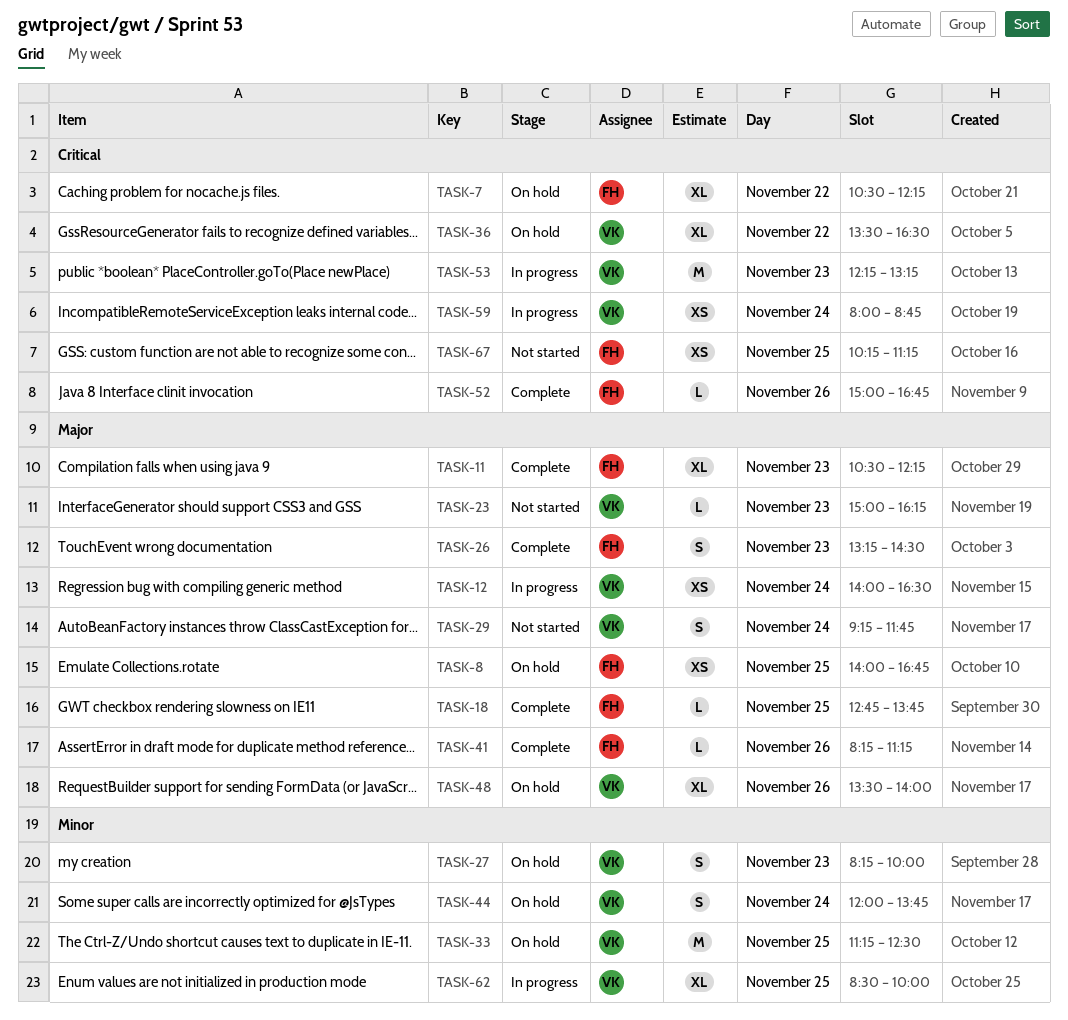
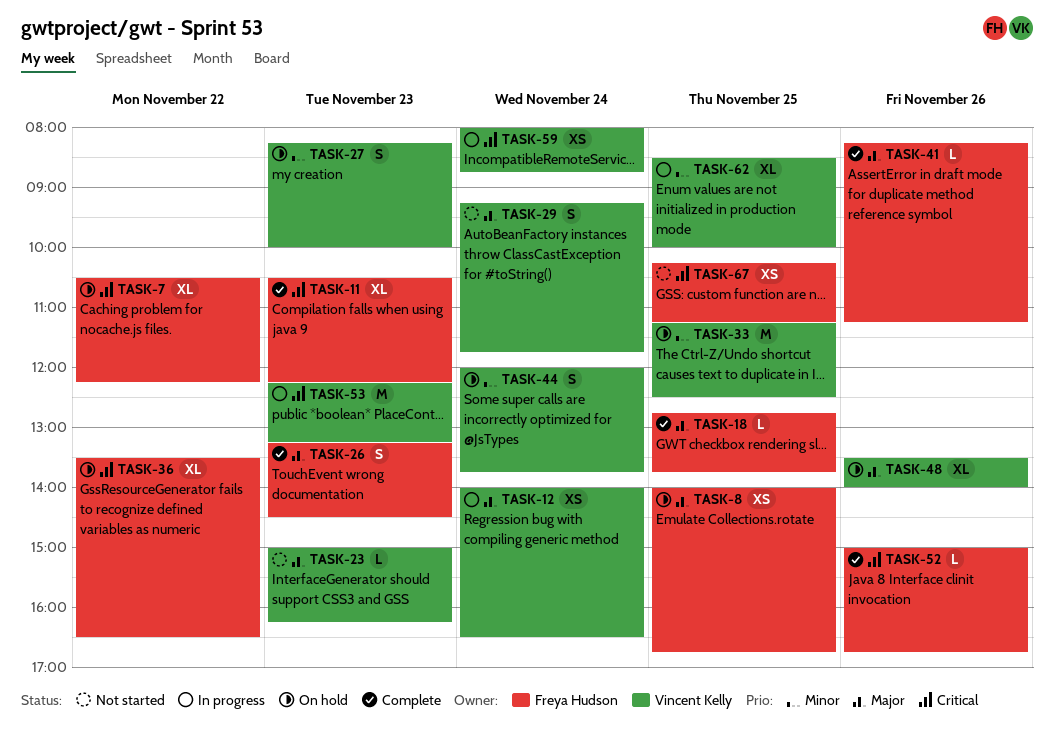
TASK-11, priority: Major -> Critical
TASK-36, owner: Vincent Kelly -> Freya Hudson

